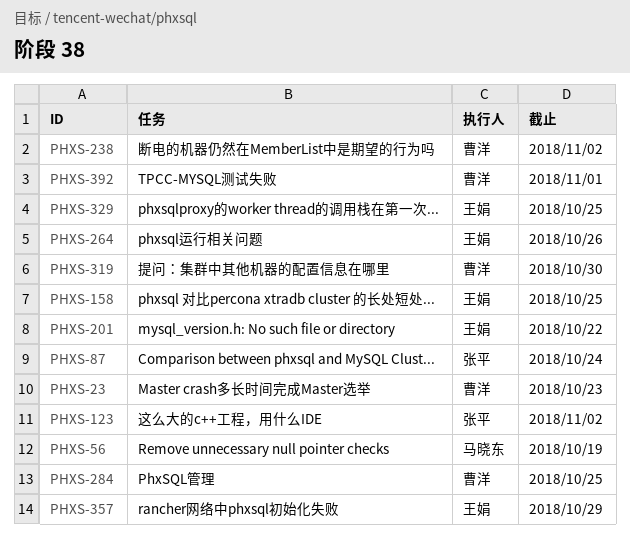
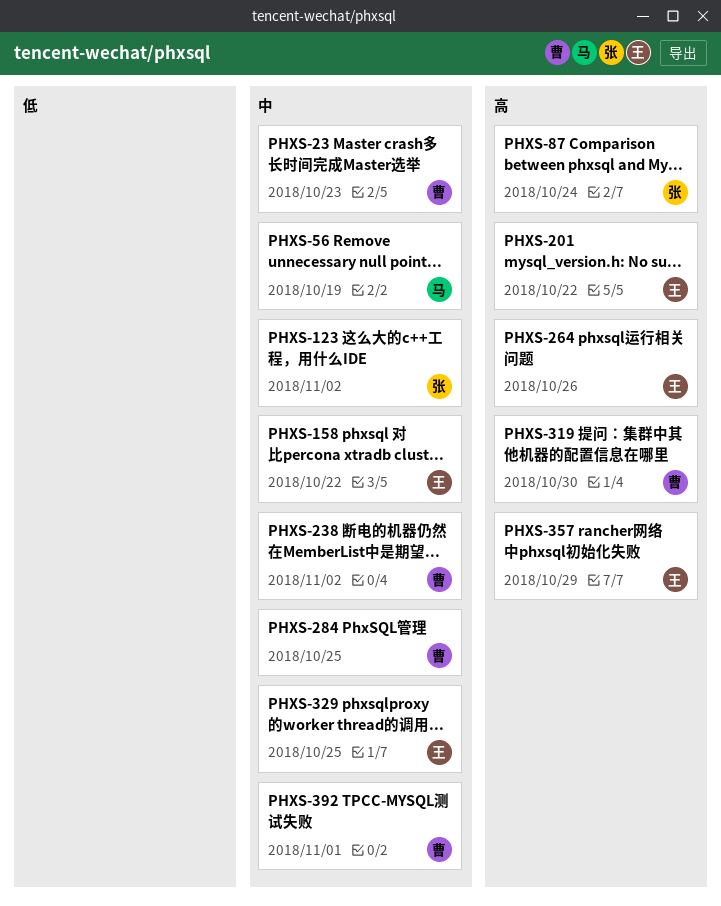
PHXS-158, due: Oct 25 -> Oct 22

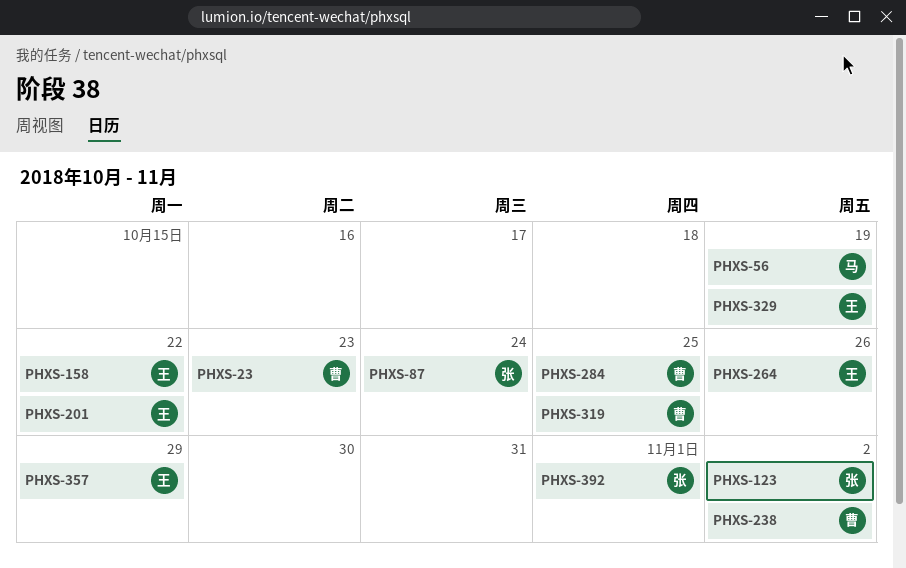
PHXS-319, due: Oct 30 -> Oct 25
PHXS-329, due: Oct 25 -> Oct 19
PHXS-392, owner: 曹 -> 张

